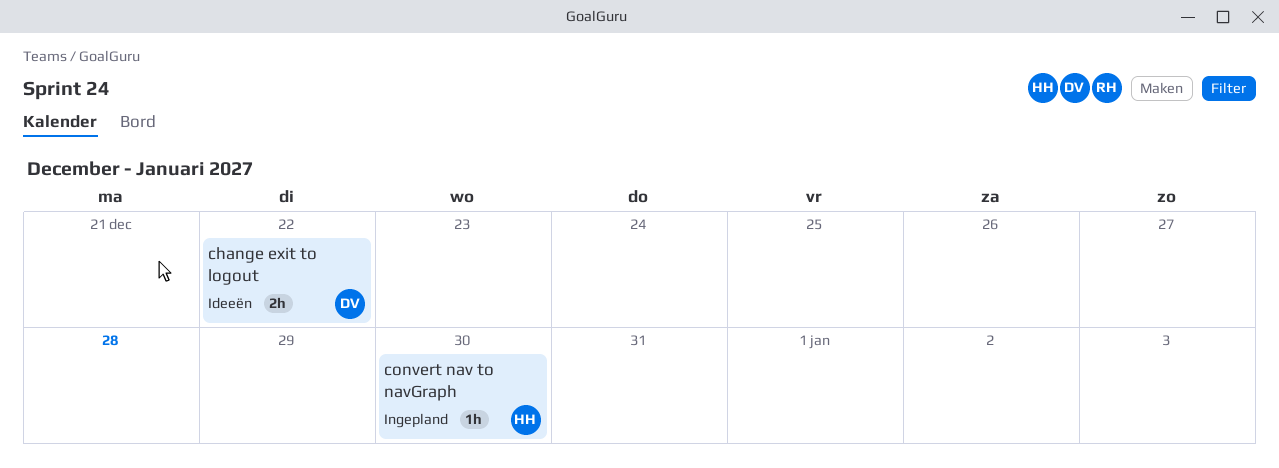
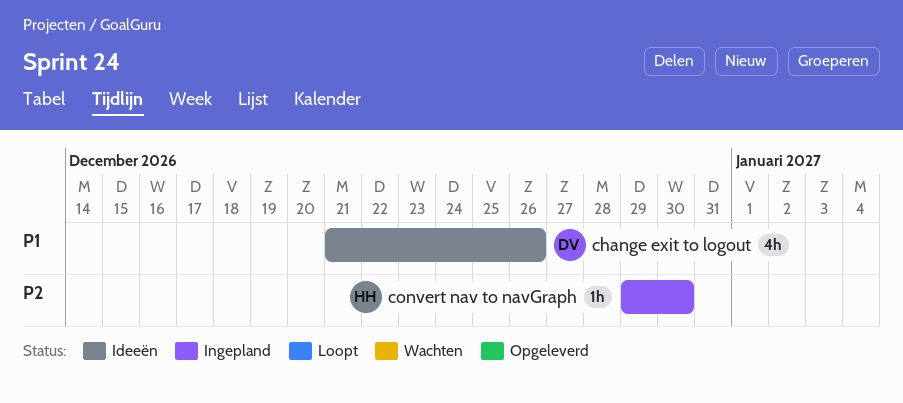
change exit to logout, estimate: 2h -> 4h
change exit to logout, due: Dec 22 -> Dec 26

